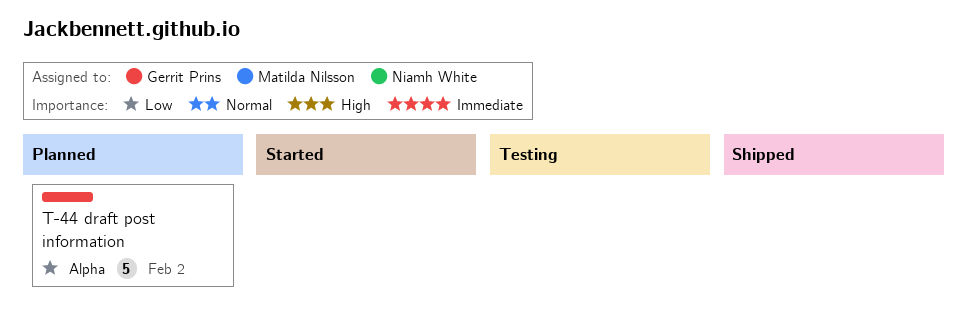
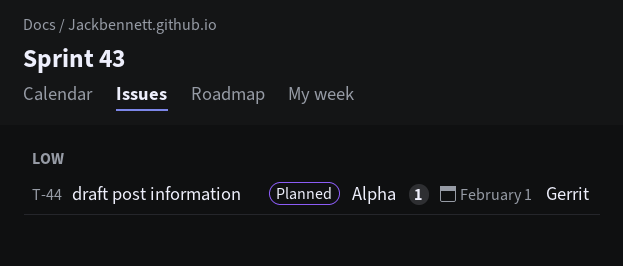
T-44, estimate: 5 -> 1
T-44, due: Feb 2 -> Feb 1

